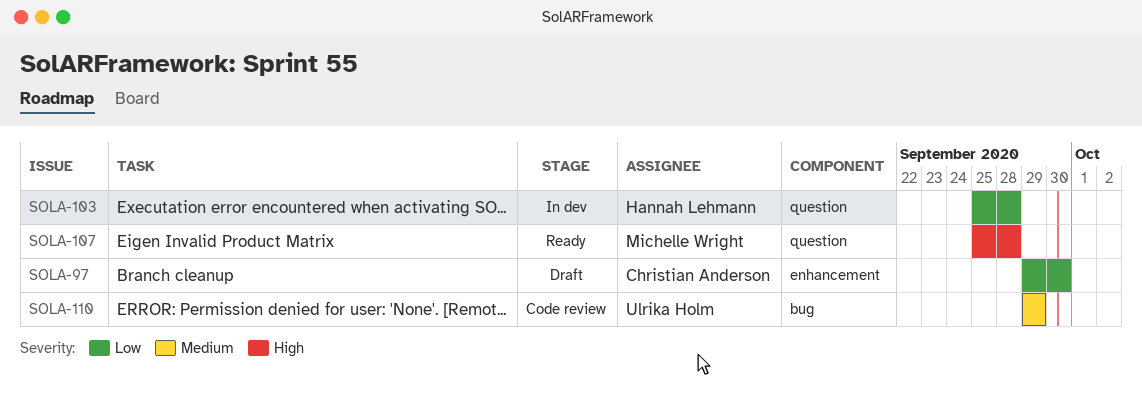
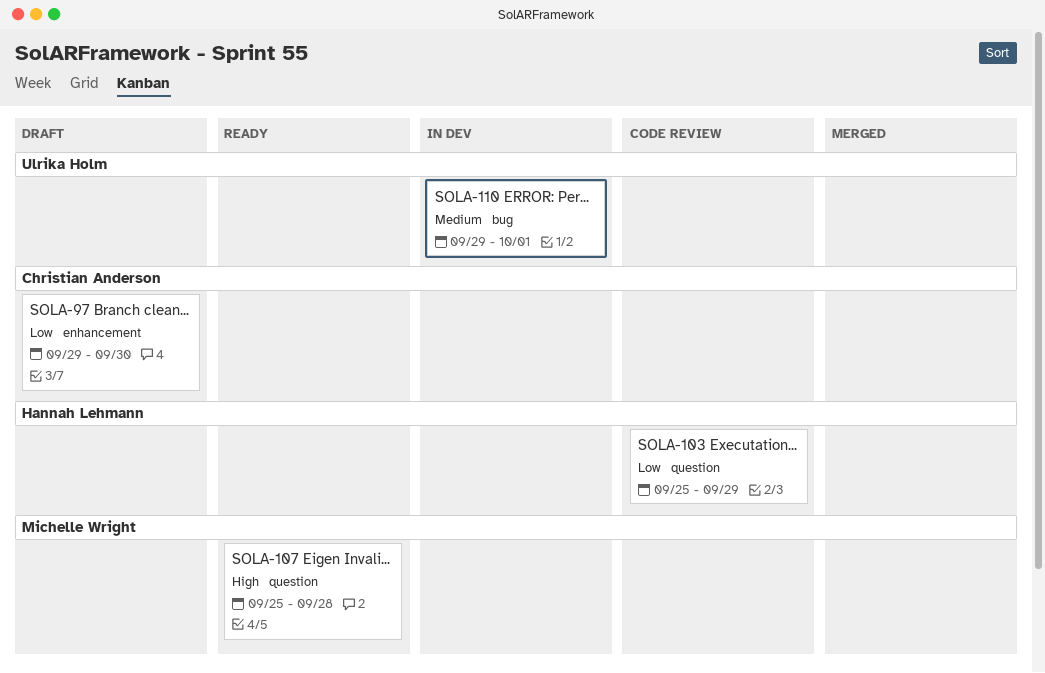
SOLA-103, status: In dev -> Code review
SOLA-103, due: Sep 28 -> Sep 29
SOLA-110, status: Code review -> In dev
SOLA-110, due: Sep 29 -> Oct 1

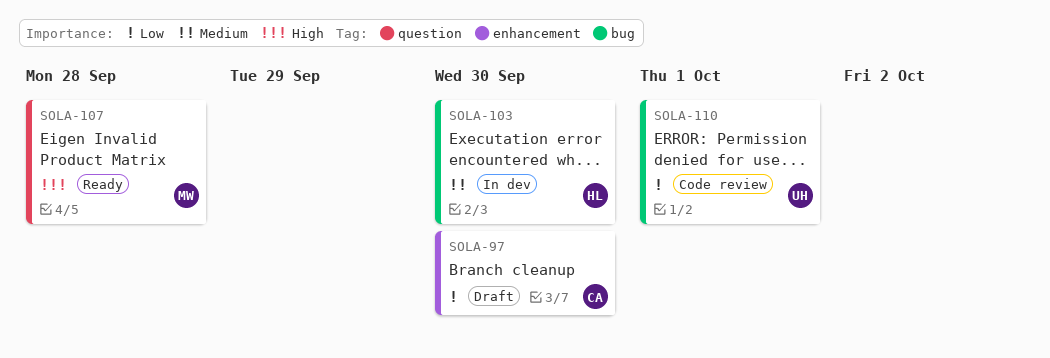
SOLA-103, status: Code review -> In dev
SOLA-103, priority: Low -> Medium
SOLA-103, label: question -> bug
SOLA-103, due: Sep 29 -> Sep 30
SOLA-110, status: In dev -> Code review
SOLA-110, priority: Medium -> Low

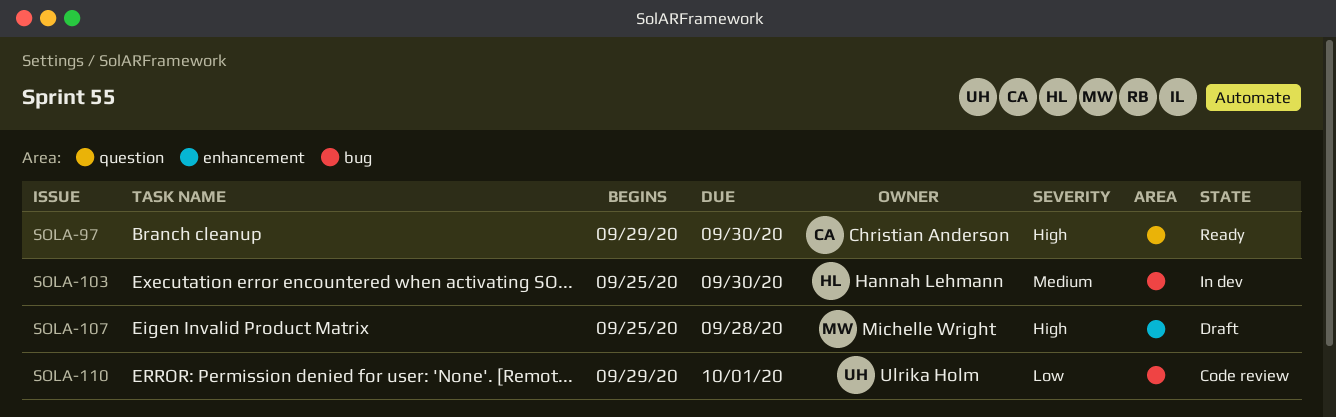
SOLA-97, status: Draft -> Ready
SOLA-97, priority: Low -> High
SOLA-97, label: enhancement -> question
SOLA-107, status: Ready -> Draft
SOLA-107, label: question -> enhancement

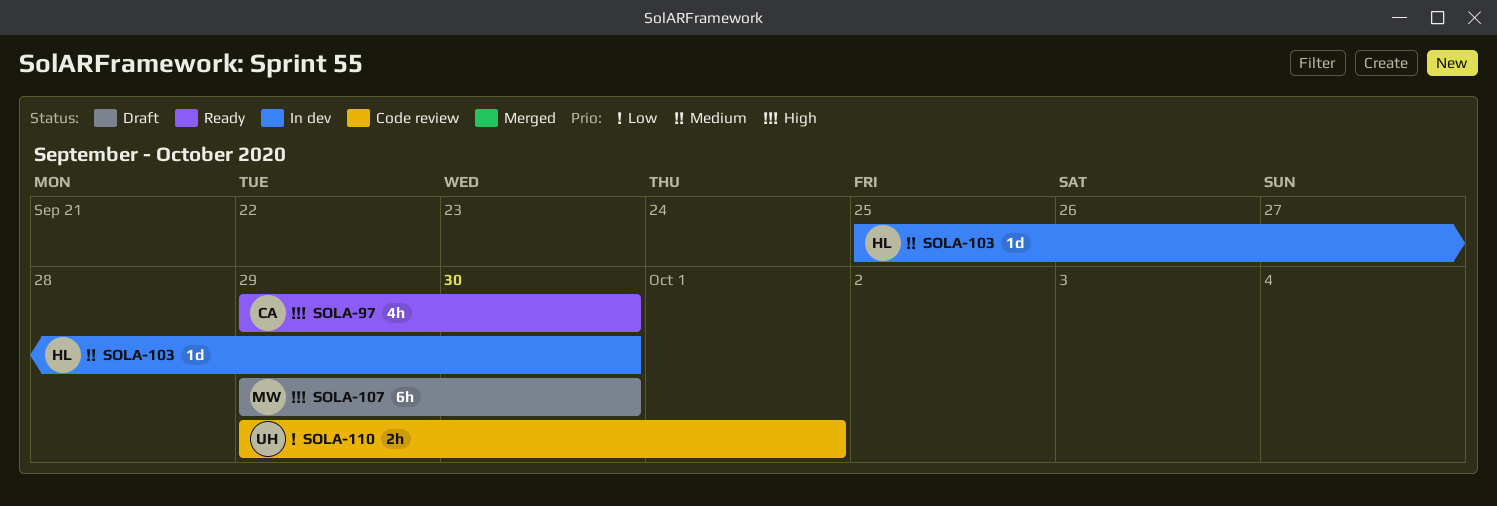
SOLA-107, start: Sep 25 -> Sep 29
SOLA-107, due: Sep 28 -> Sep 30

